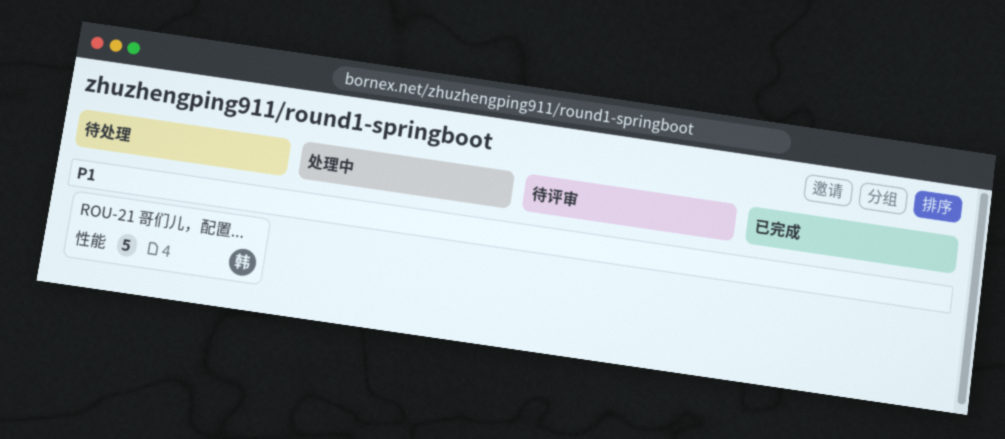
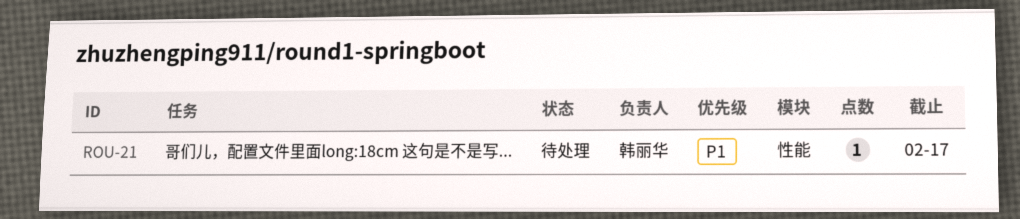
ROU-21, estimate: 5 -> 1

